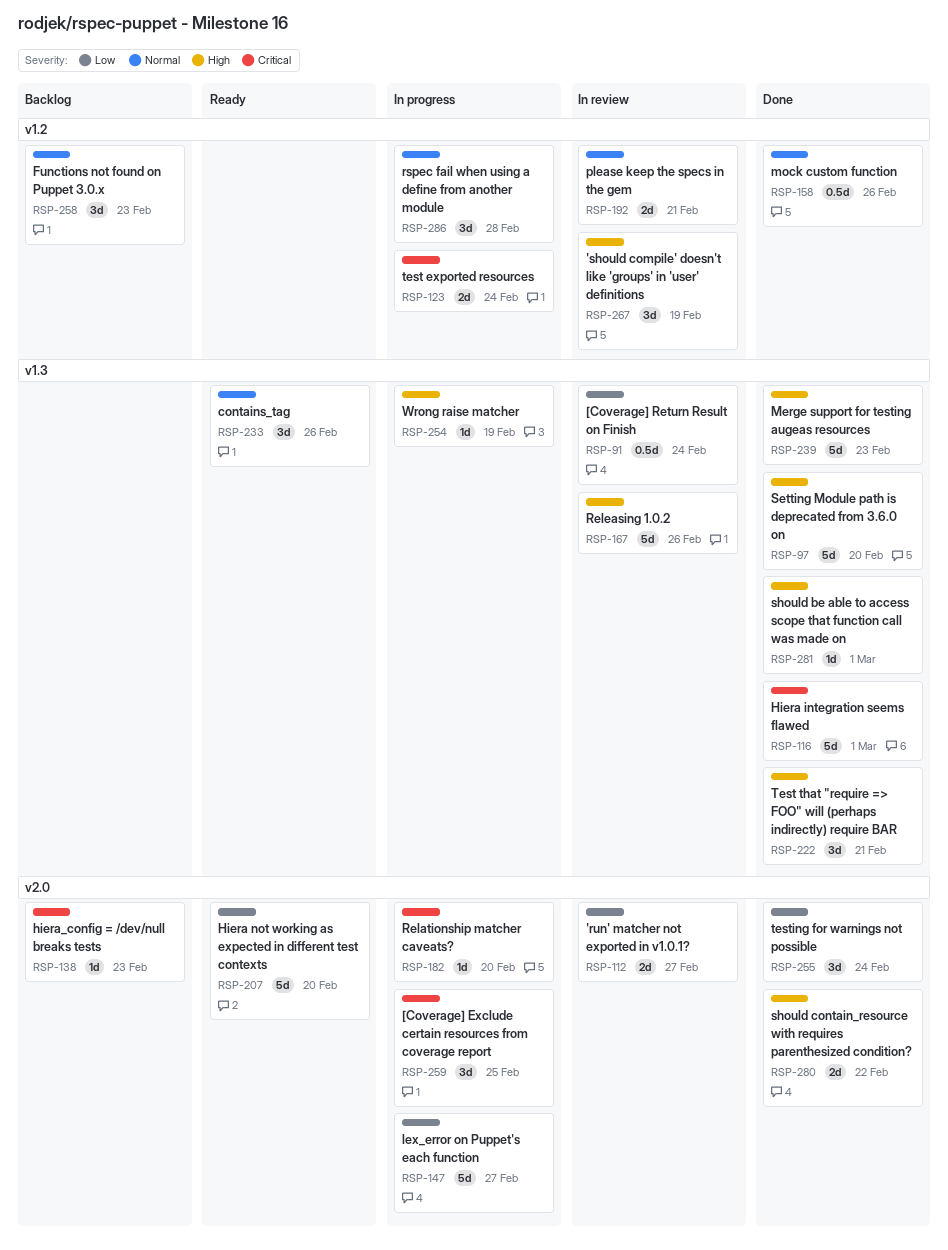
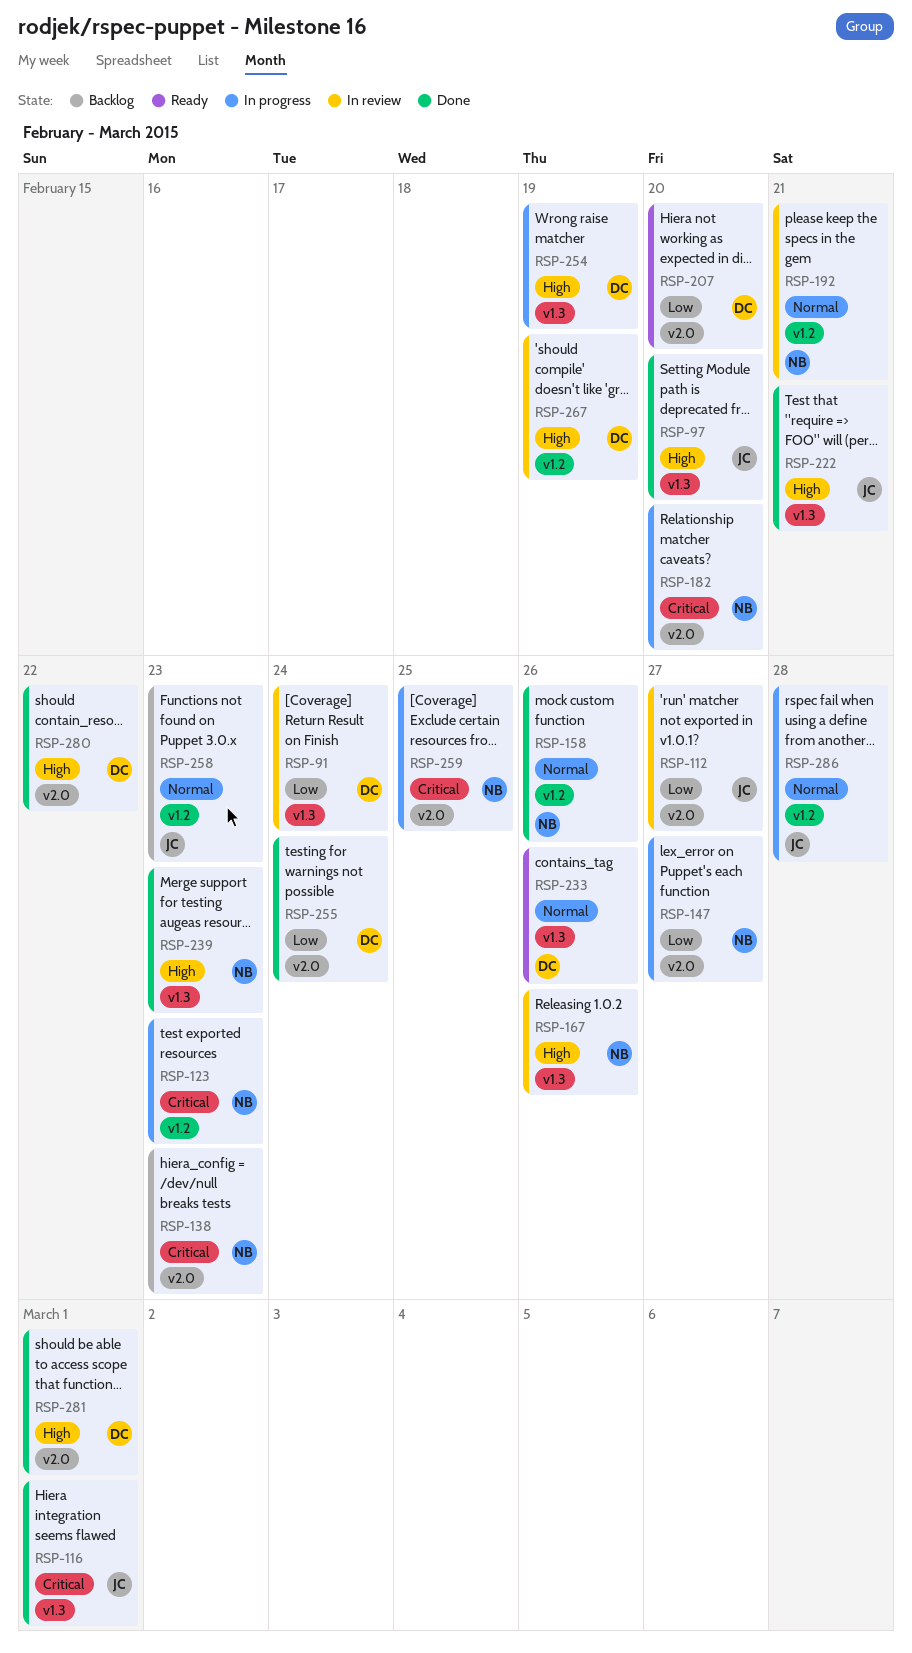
RSP-123, due: Feb 24 -> Feb 23
RSP-281, label: v1.3 -> v2.0

